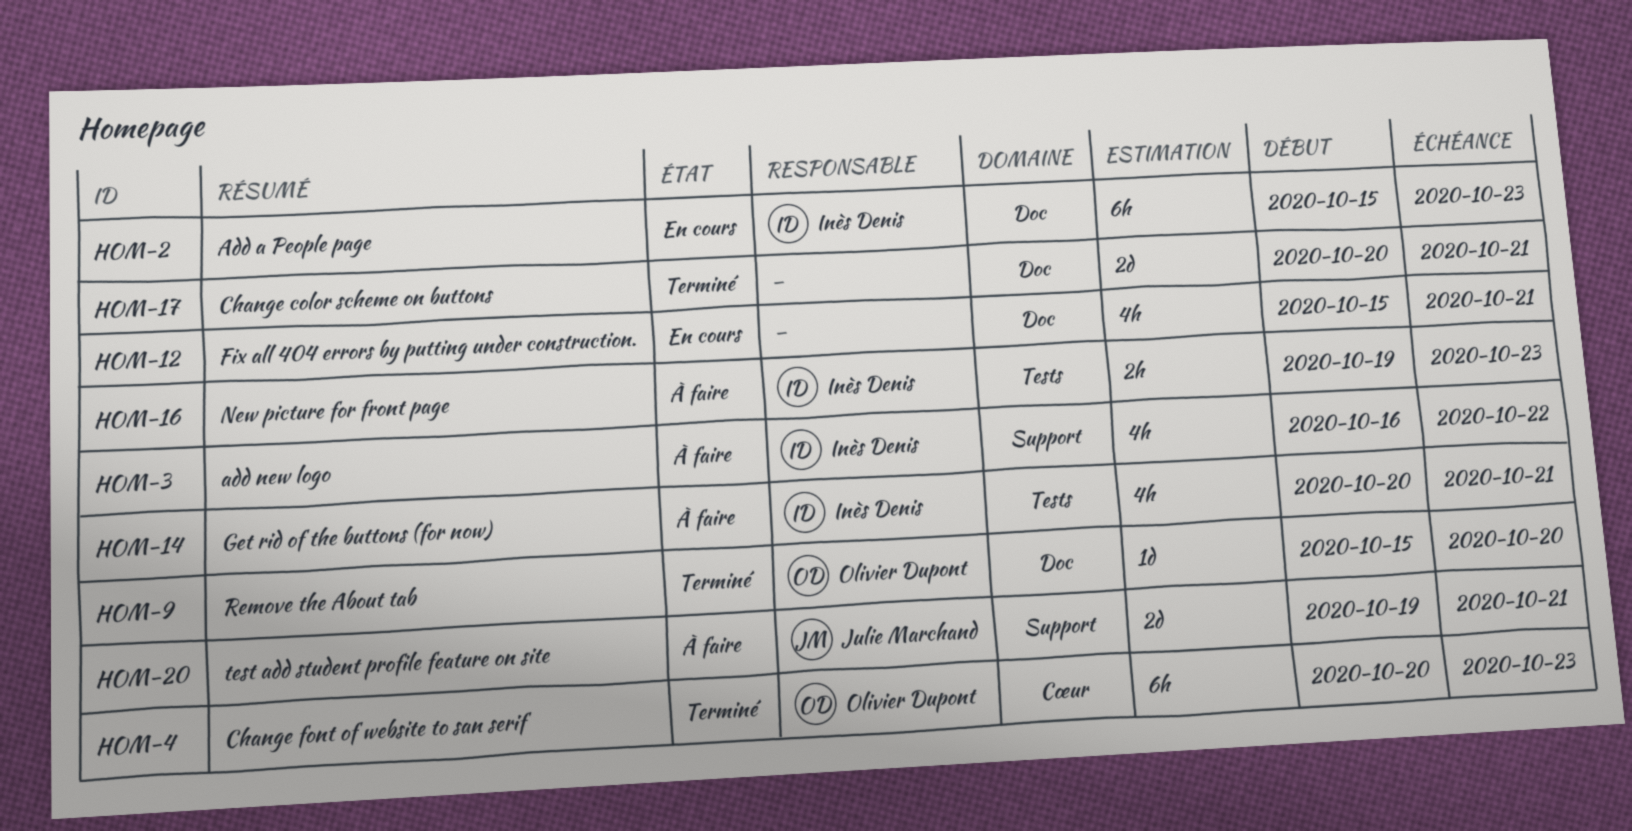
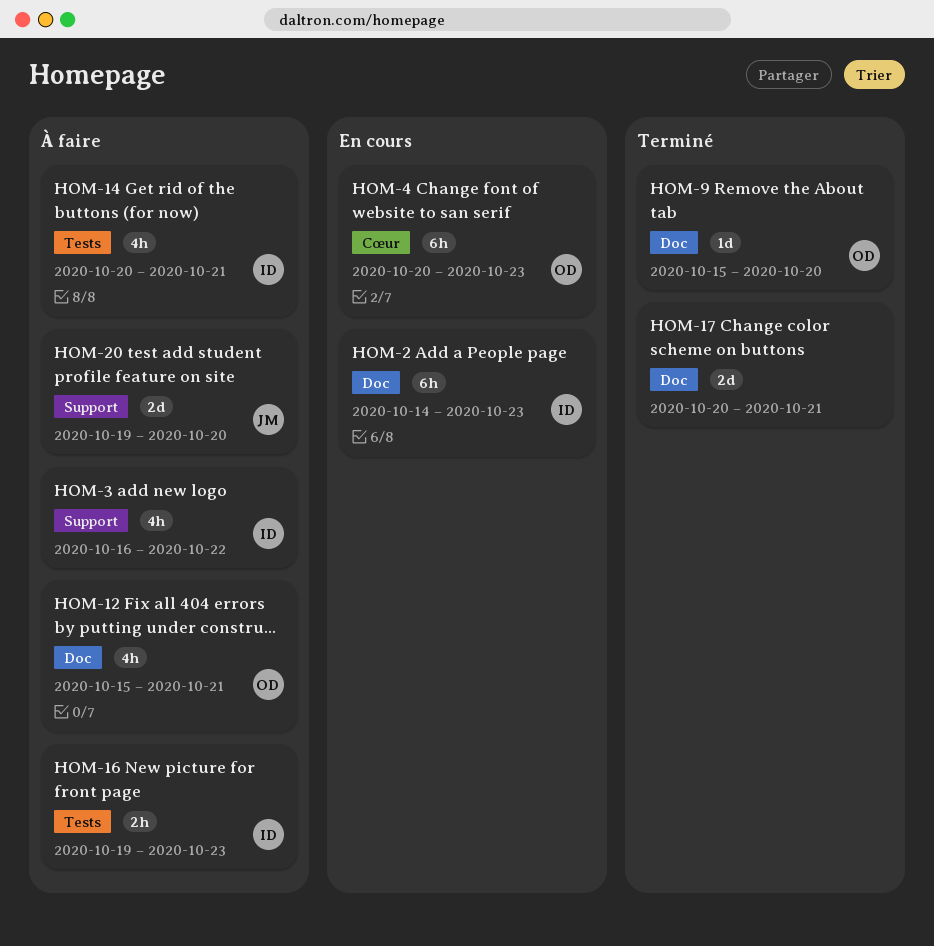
HOM-2, start: Oct 15 -> Oct 14
HOM-4, status: Terminé -> En cours
HOM-12, status: En cours -> À faire
HOM-12, owner: none -> Olivier Dupont
HOM-20, due: Oct 21 -> Oct 20

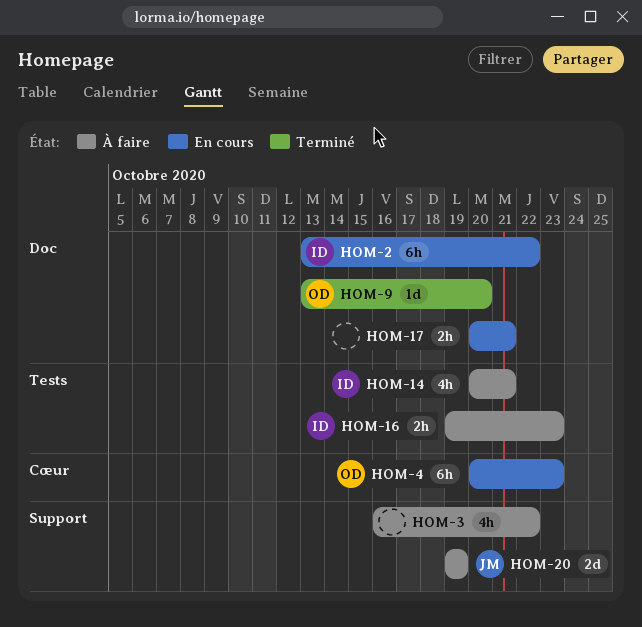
HOM-2, start: Oct 14 -> Oct 13
HOM-2, due: Oct 23 -> Oct 22
HOM-3, owner: ID -> none
HOM-9, start: Oct 15 -> Oct 13
HOM-12: present -> none
HOM-17, status: Terminé -> En cours
HOM-17, estimate: 2d -> 2h
HOM-20, due: Oct 20 -> Oct 19

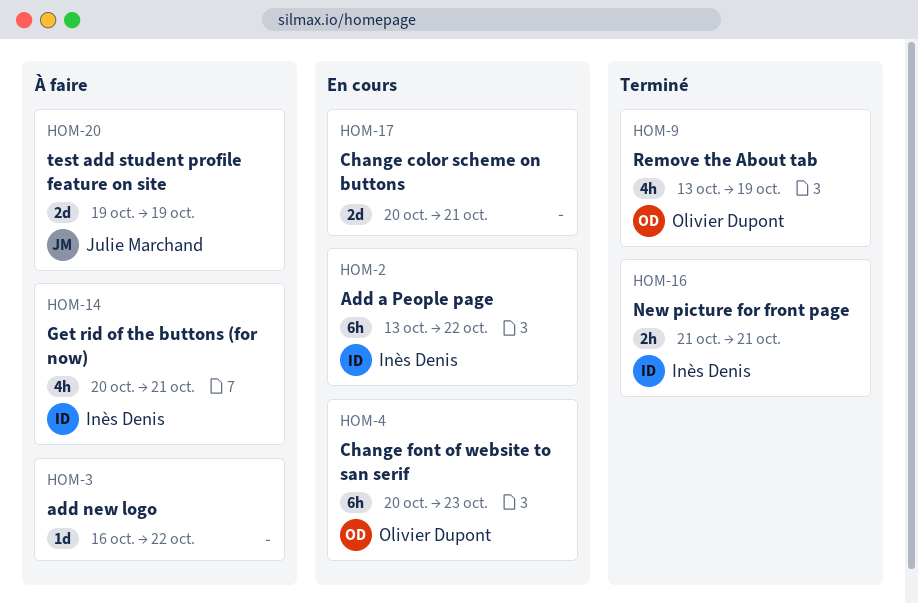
HOM-3, estimate: 4h -> 1d
HOM-9, estimate: 1d -> 4h
HOM-9, due: Oct 20 -> Oct 19
HOM-16, status: À faire -> Terminé
HOM-16, start: Oct 19 -> Oct 21
HOM-16, due: Oct 23 -> Oct 21
HOM-17, estimate: 2h -> 2d

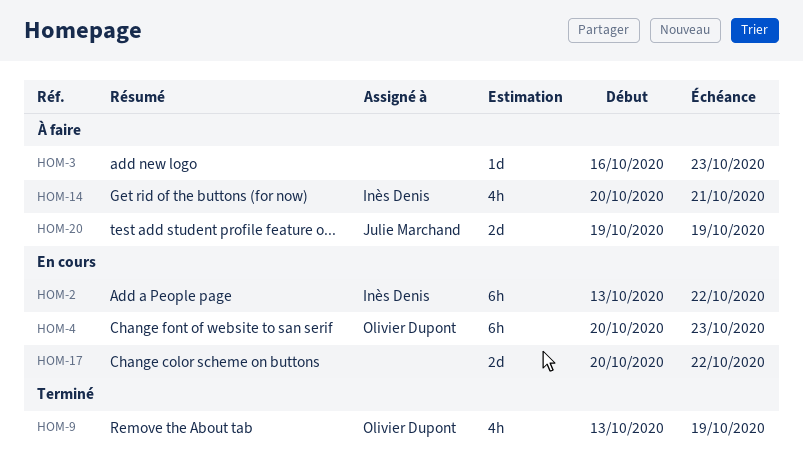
HOM-3, due: Oct 22 -> Oct 23
HOM-16: present -> none
HOM-17, due: Oct 21 -> Oct 22

